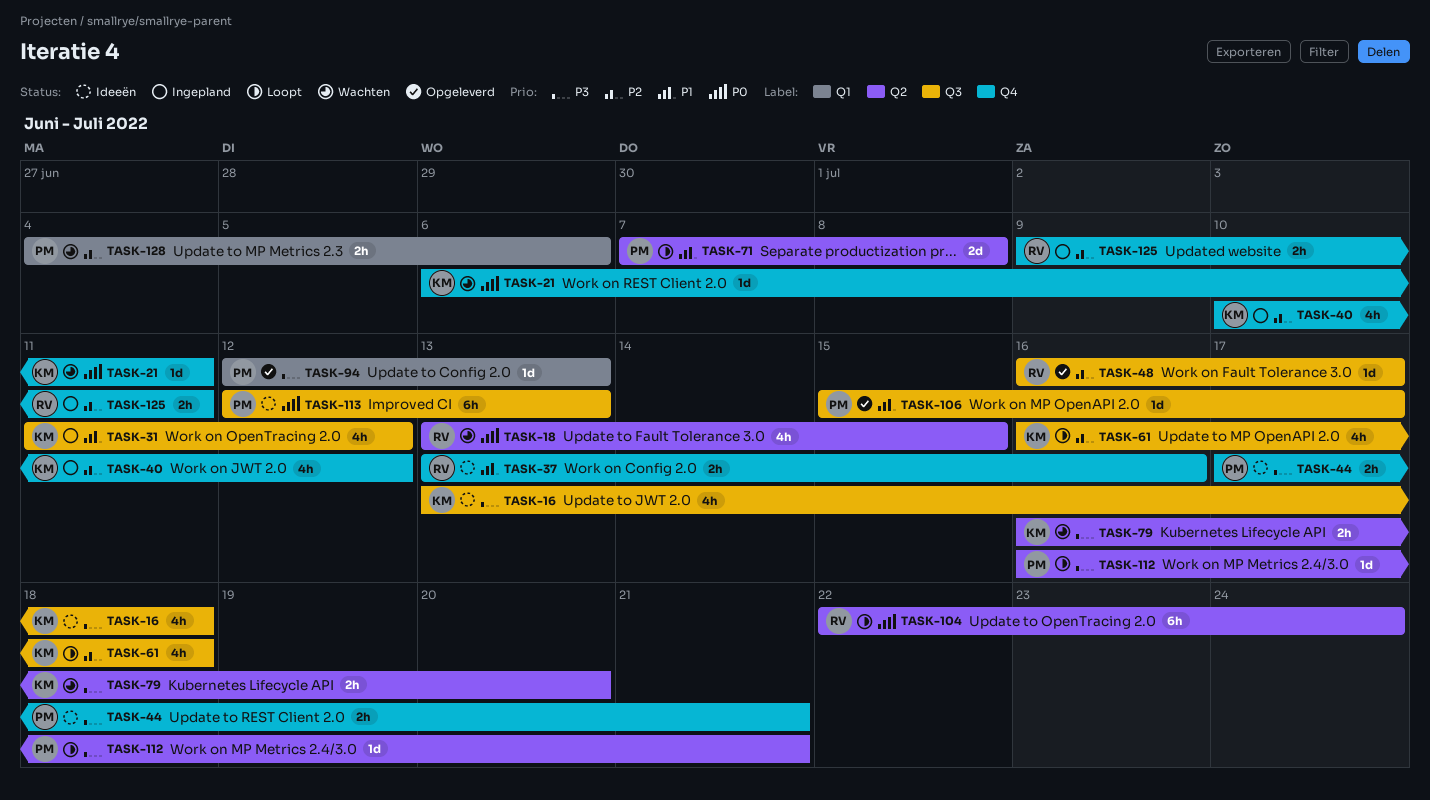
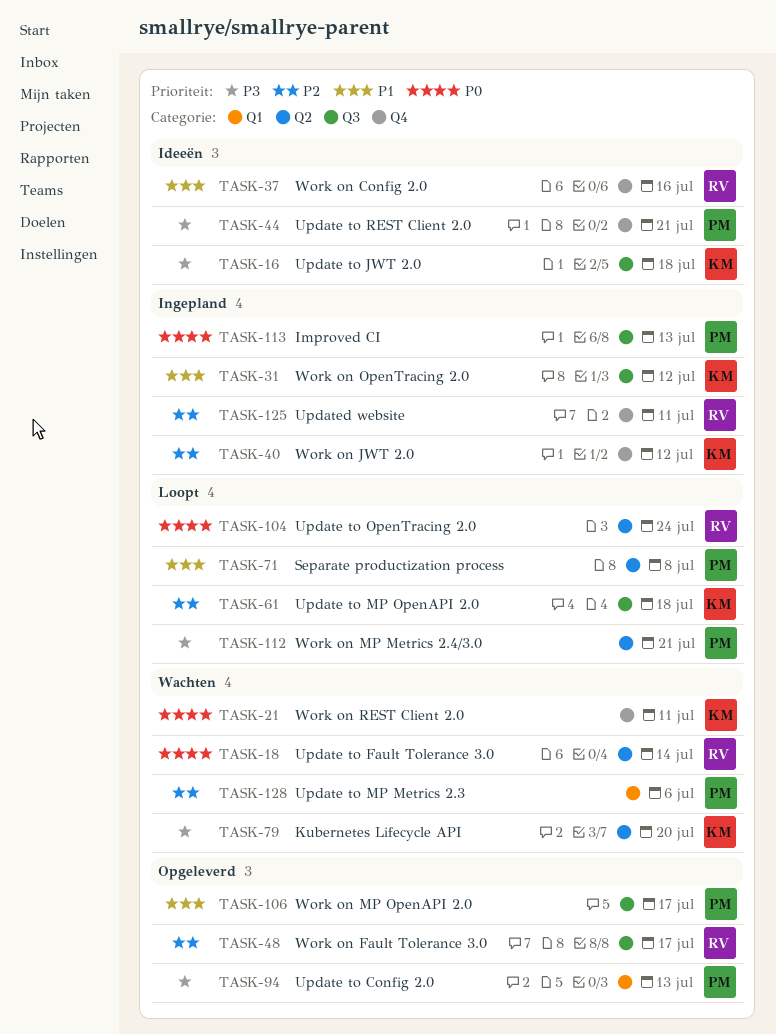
TASK-18, due: Jul 15 -> Jul 14
TASK-113, status: Ideeën -> Ingepland

